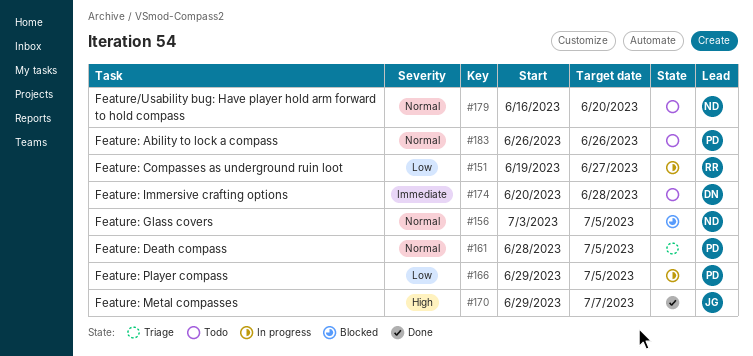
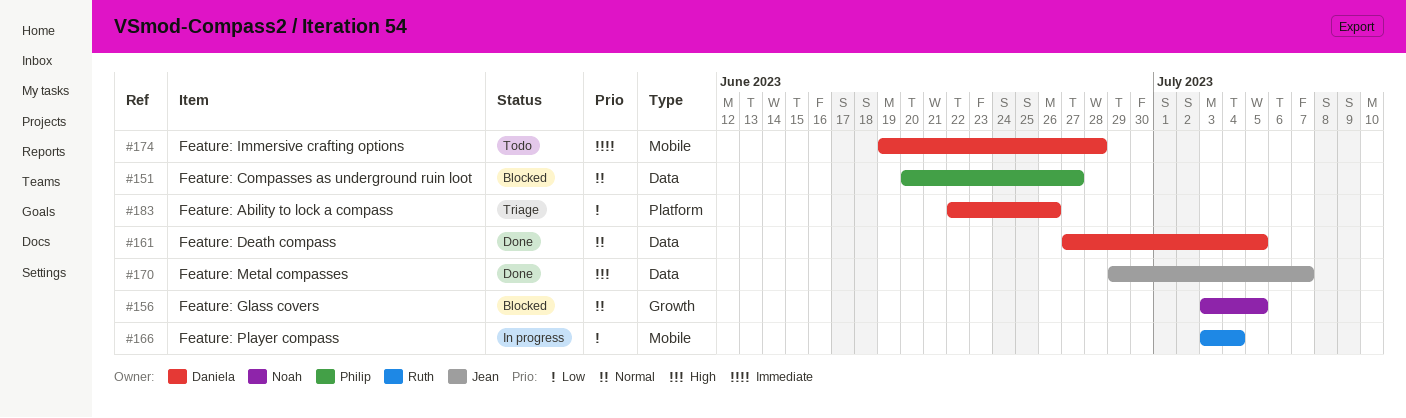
#151, status: In progress -> Blocked
#151, owner: Ruth -> Philip
#151, priority: Low -> Normal
#151, start: Jun 19 -> Jun 20
#161, status: Triage -> Done
#161, owner: Philip -> Daniela
#161, start: Jun 28 -> Jun 27
#166, owner: Philip -> Ruth
#166, start: Jun 29 -> Jul 3
#166, due: Jul 5 -> Jul 4
#174, start: Jun 20 -> Jun 19
#179: present -> none
#183, status: Todo -> Triage
#183, owner: Philip -> Daniela
#183, priority: Normal -> Low
#183, start: Jun 26 -> Jun 22

